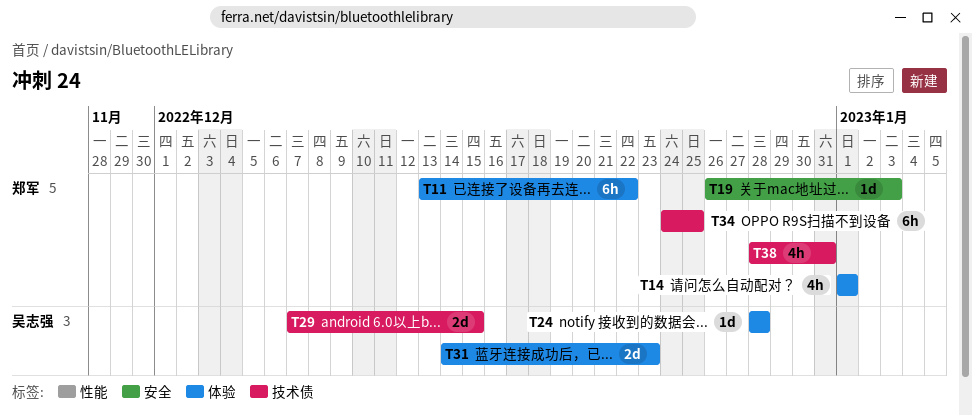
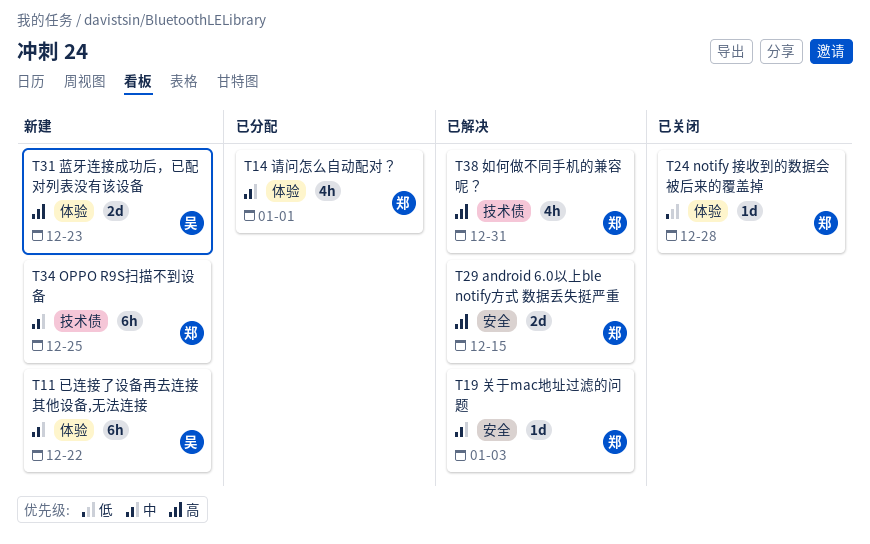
T11, owner: 郑军 -> 吴志强
T24, owner: 吴志强 -> 郑军
T29, owner: 吴志强 -> 郑军
T29, label: 技术债 -> 安全

